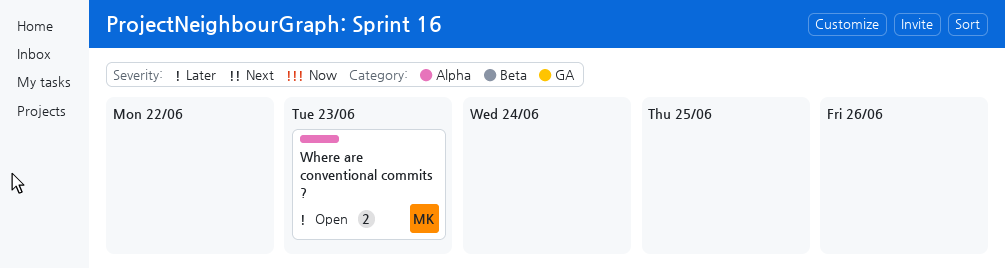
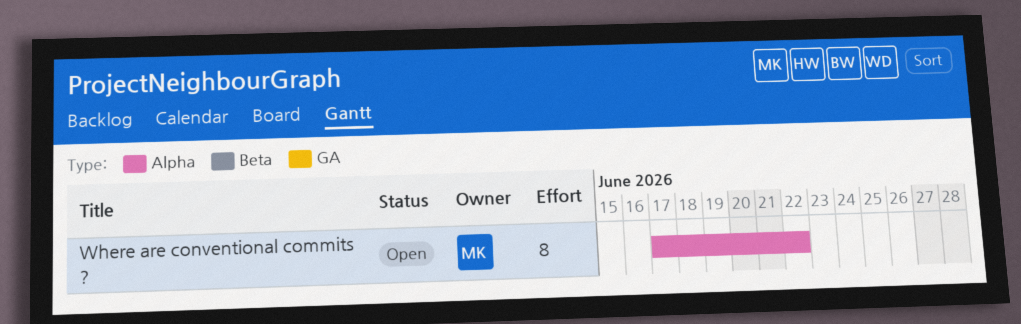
Where are conventional commits ?, estimate: 2 -> 8
Where are conventional commits ?, due: Jun 23 -> Jun 22

